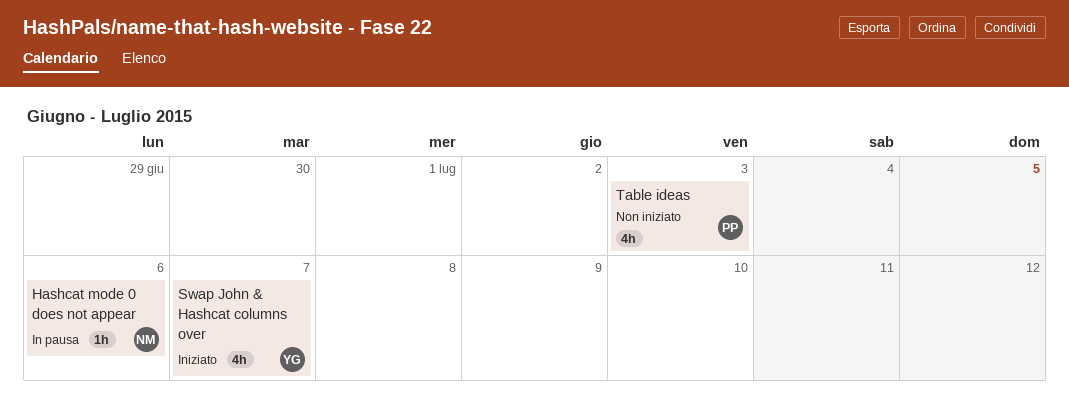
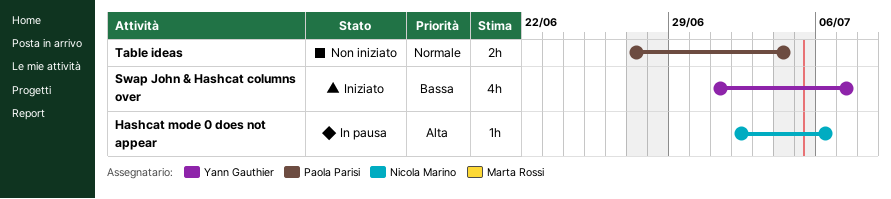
Table ideas, estimate: 4h -> 2h
Table ideas, due: Jul 3 -> Jul 4

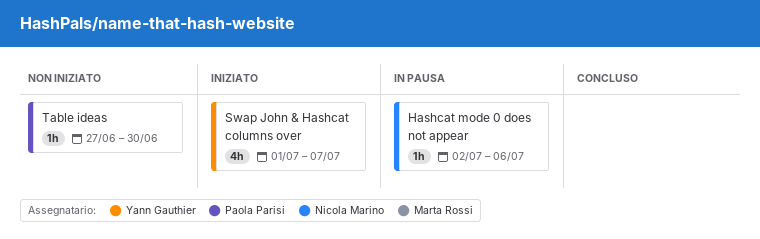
Table ideas, estimate: 2h -> 1h
Table ideas, due: Jul 4 -> Jun 30

